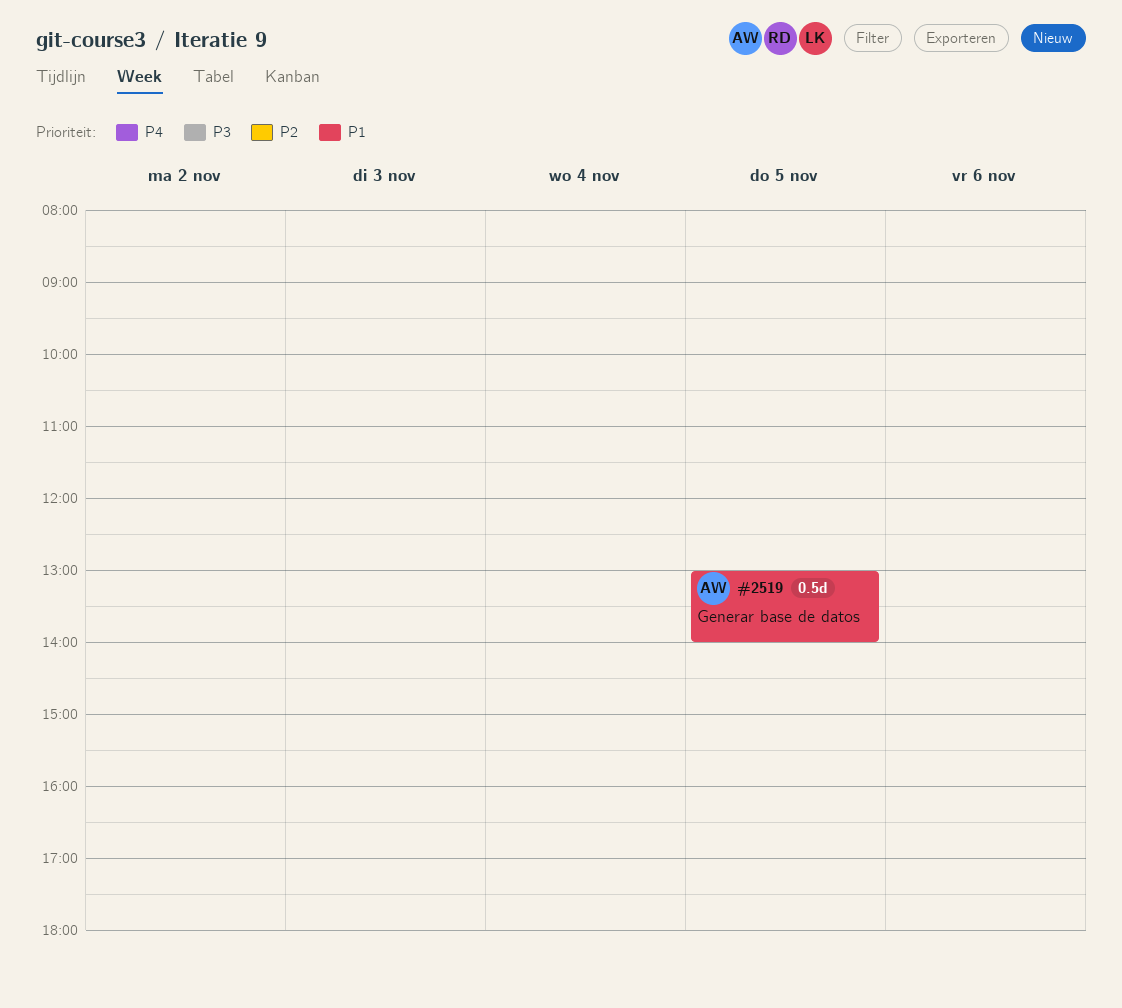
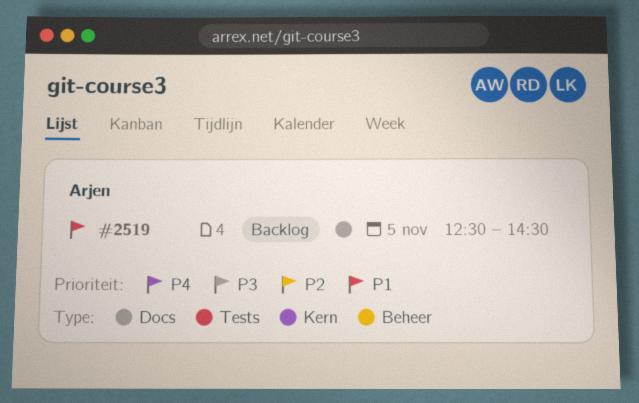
#2519, begins: 13:00 -> 12:30
#2519, ends: 14:00 -> 14:30

